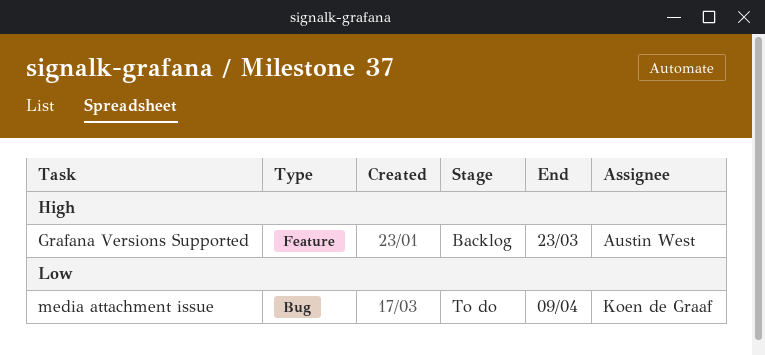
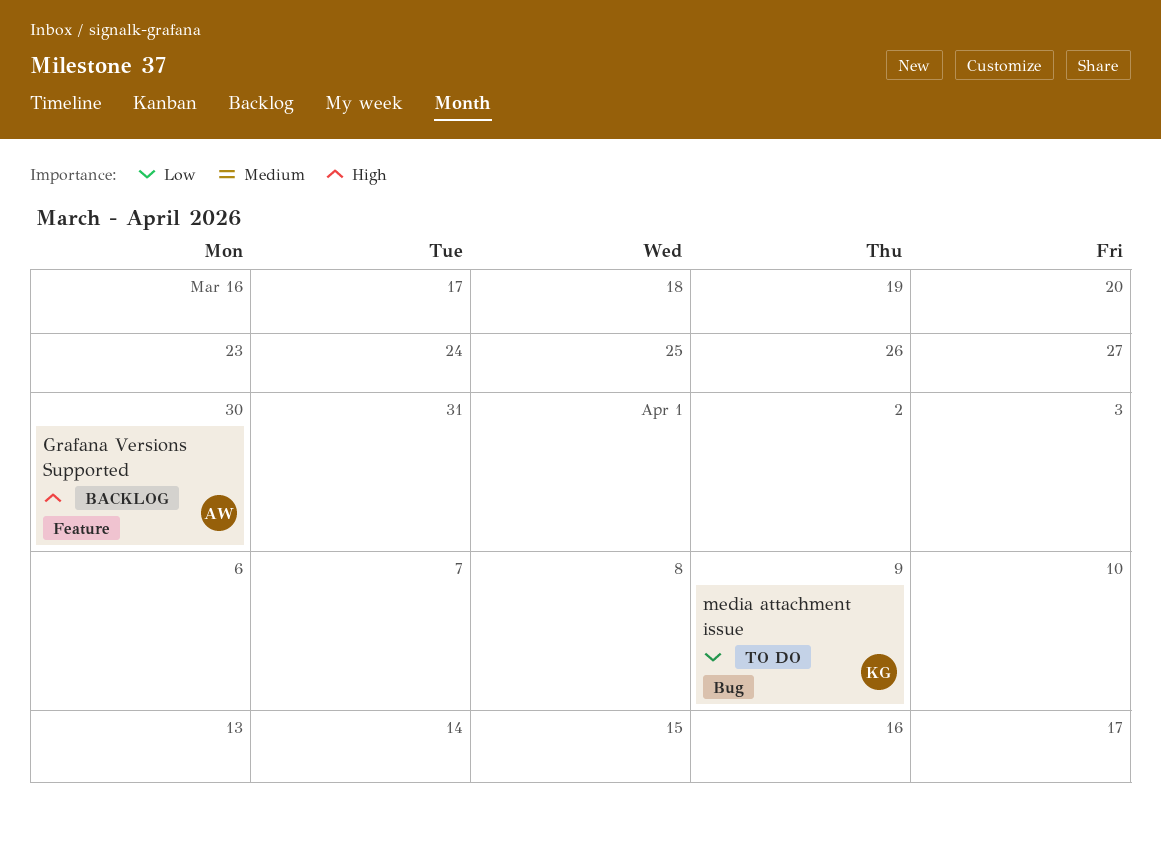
Grafana Versions Supported, due: Mar 23 -> Mar 30

